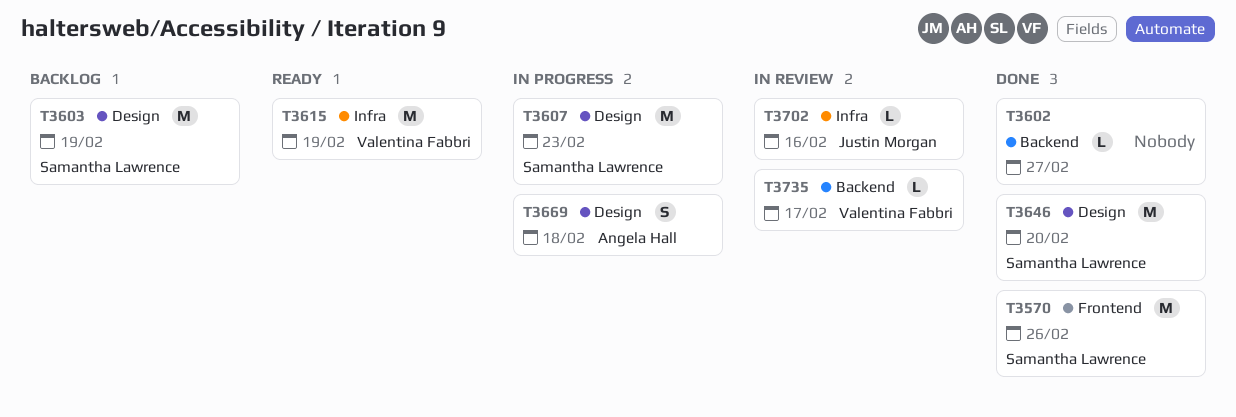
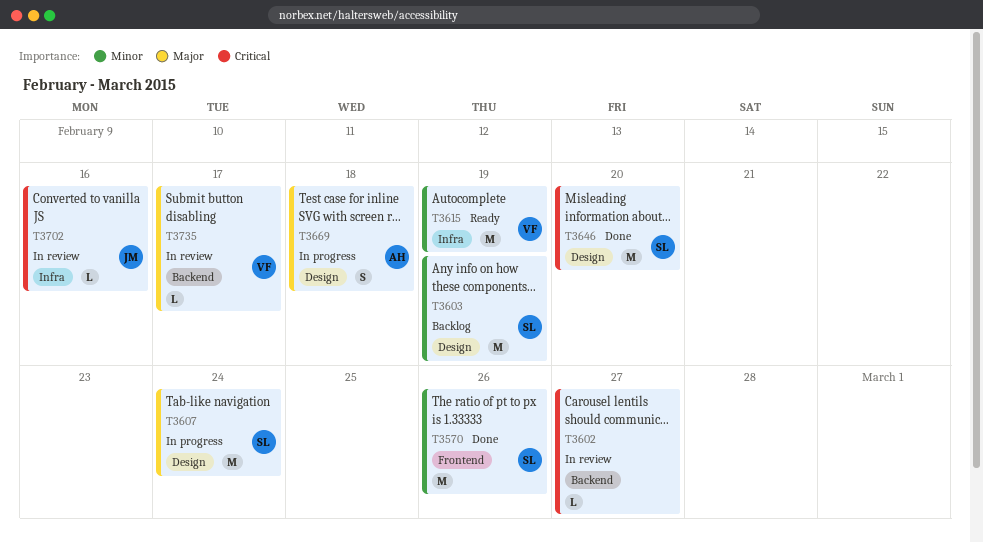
T3602, status: Done -> In review
T3607, due: Feb 23 -> Feb 24

